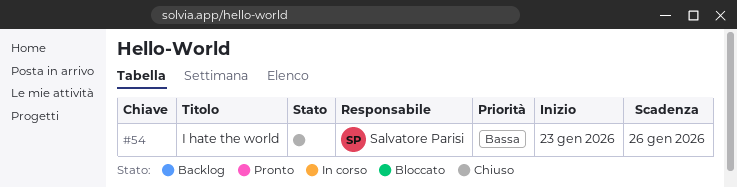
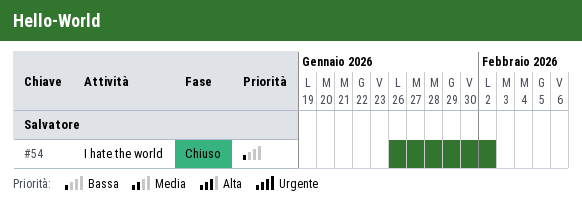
#54, start: Jan 23 -> Jan 26
#54, due: Jan 26 -> Feb 2

